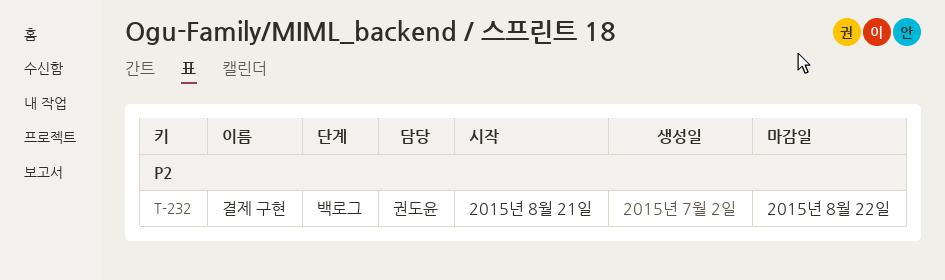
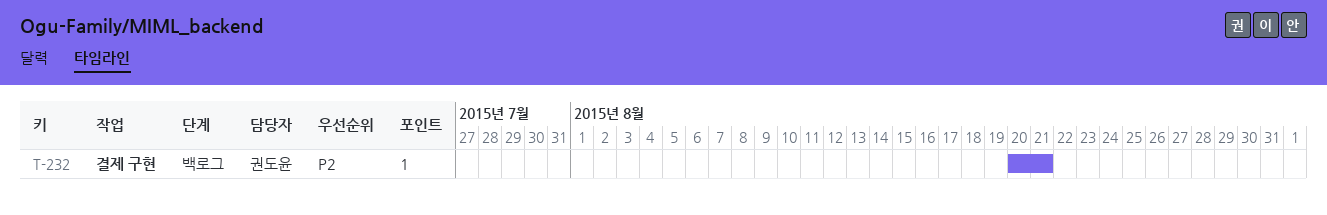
T-232, start: Aug 21 -> Aug 20
T-232, due: Aug 22 -> Aug 21

